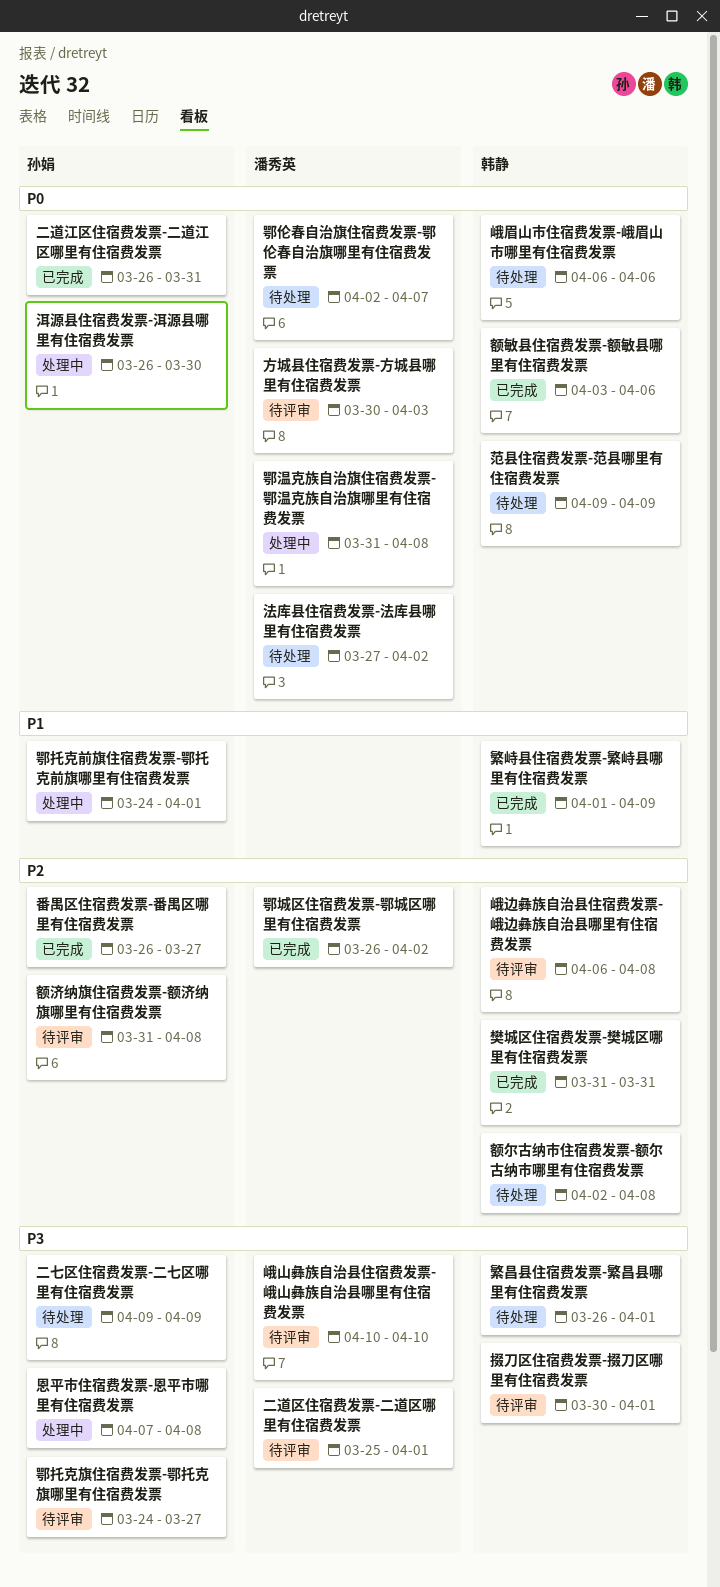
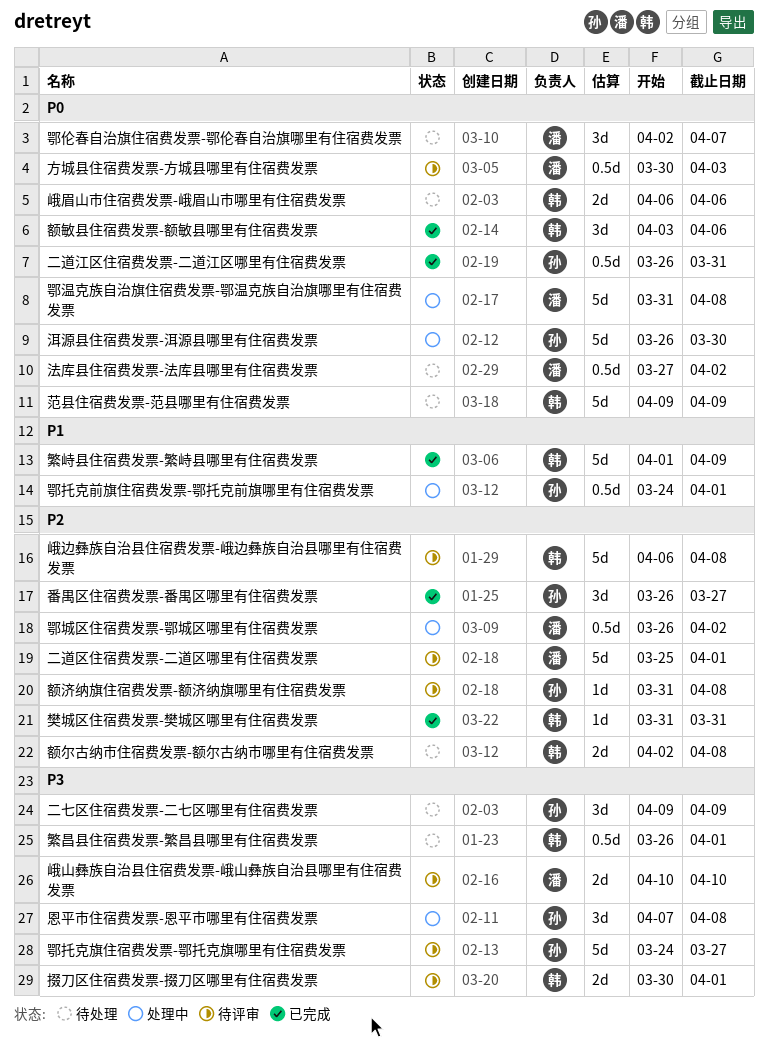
二道区住宿费发票-二道区哪里有住宿费发票, priority: P3 -> P2
鄂城区住宿费发票-鄂城区哪里有住宿费发票, status: 已完成 -> 处理中

